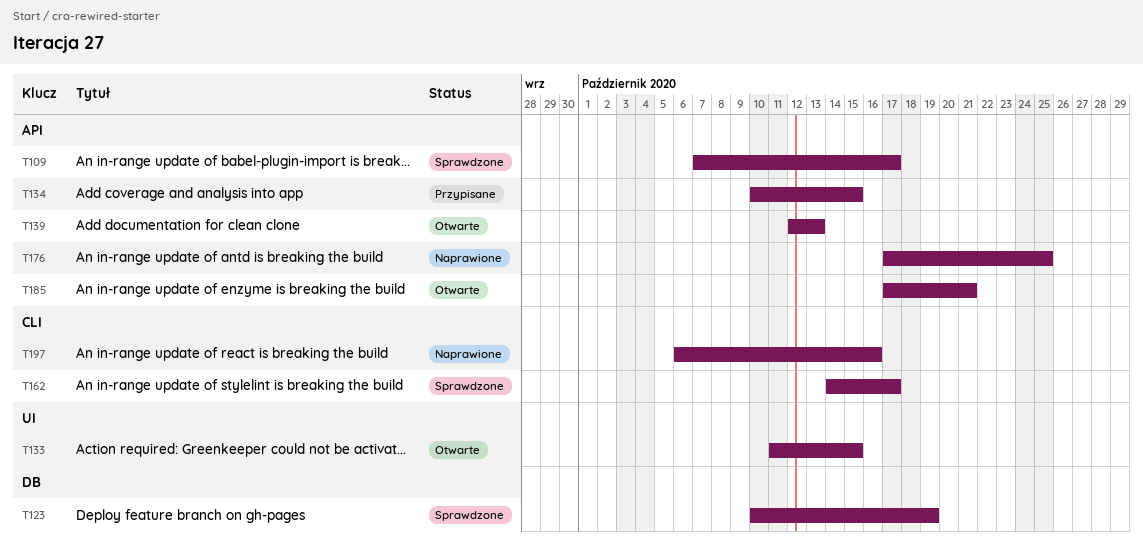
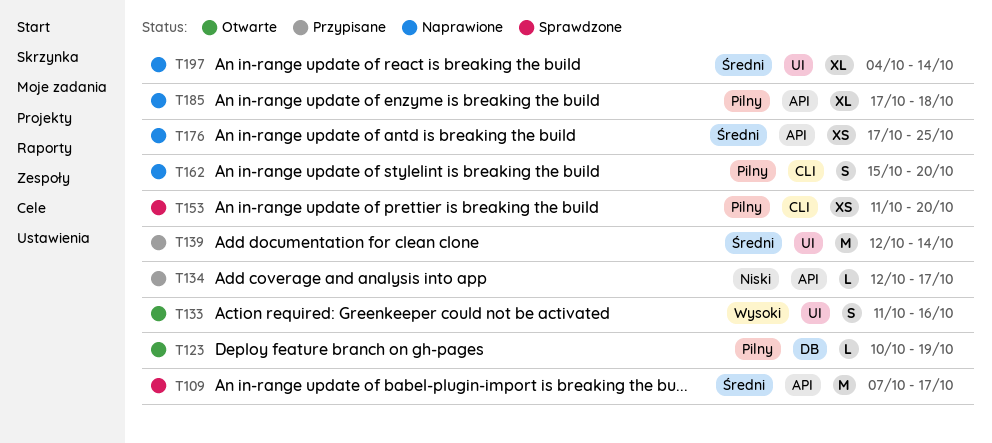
T123, status: Sprawdzone -> Otwarte
T133, due: Oct 15 -> Oct 16
T134, start: Oct 10 -> Oct 12
T134, due: Oct 15 -> Oct 17
T139, status: Otwarte -> Przypisane
T139, label: API -> UI
T139, due: Oct 13 -> Oct 14
T153: none -> present
T162, status: Sprawdzone -> Naprawione
T162, start: Oct 14 -> Oct 15
T162, due: Oct 17 -> Oct 20
T185, status: Otwarte -> Naprawione
T185, due: Oct 21 -> Oct 18
T197, label: CLI -> UI
T197, start: Oct 6 -> Oct 4
T197, due: Oct 16 -> Oct 14

